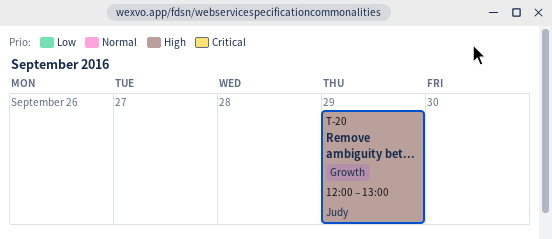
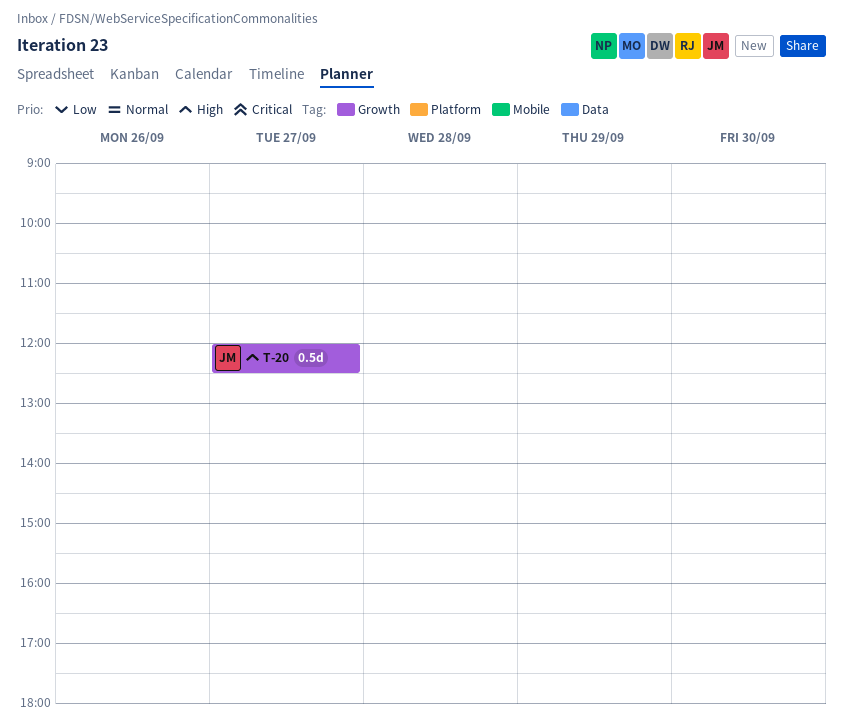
T-20, day: Sep 29 -> Sep 27
T-20, ends: 13:00 -> 12:30

